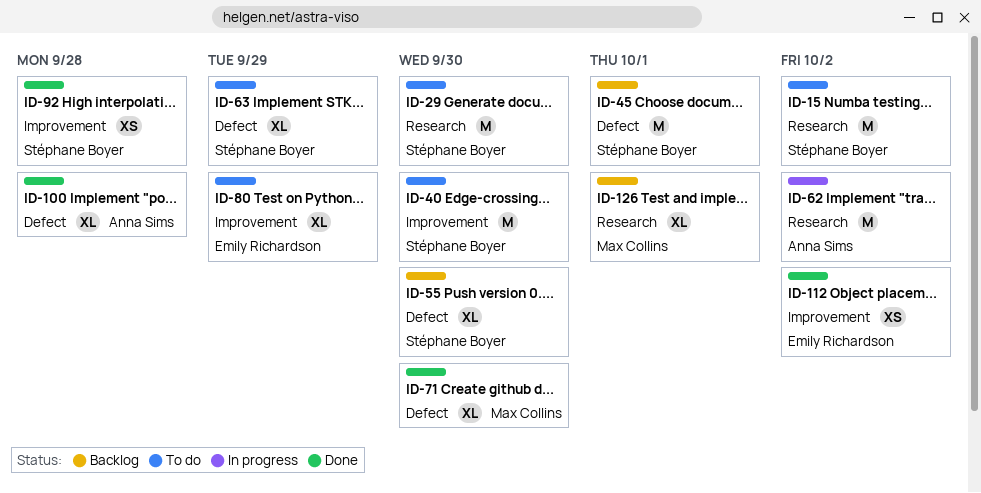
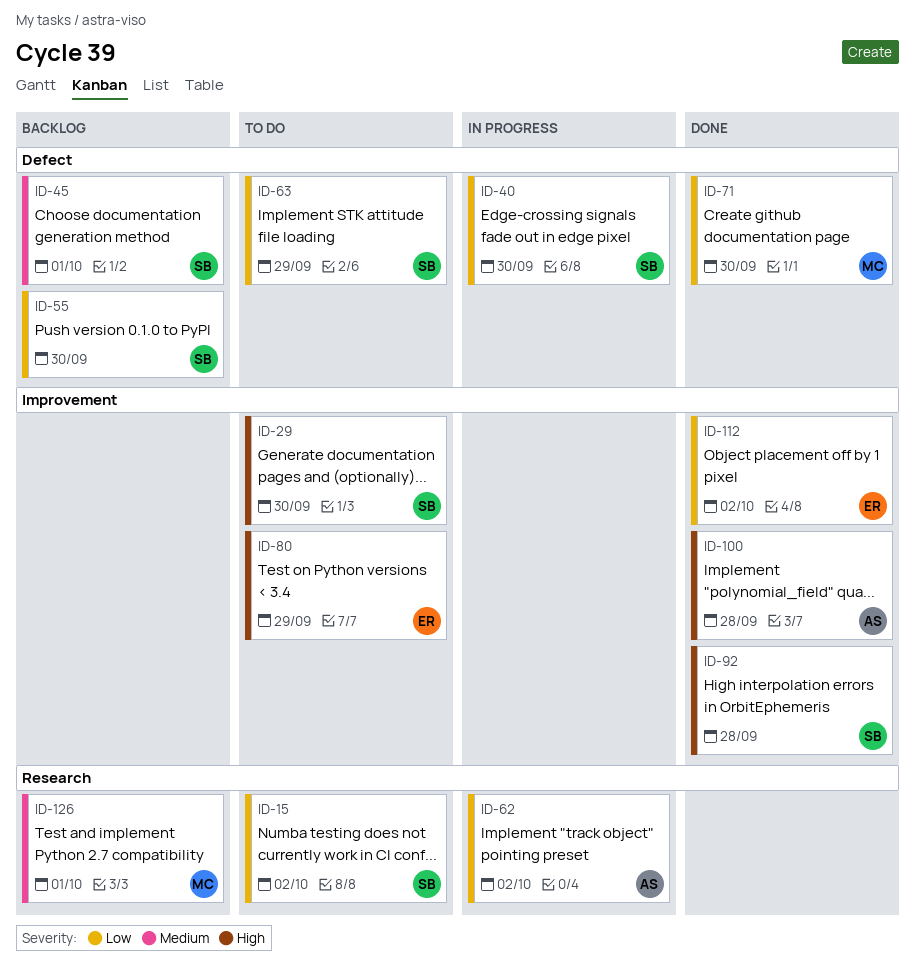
ID-29, label: Research -> Improvement
ID-40, status: To do -> In progress
ID-40, label: Improvement -> Defect
ID-100, label: Defect -> Improvement

